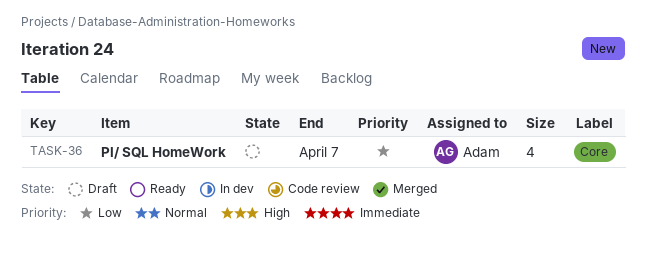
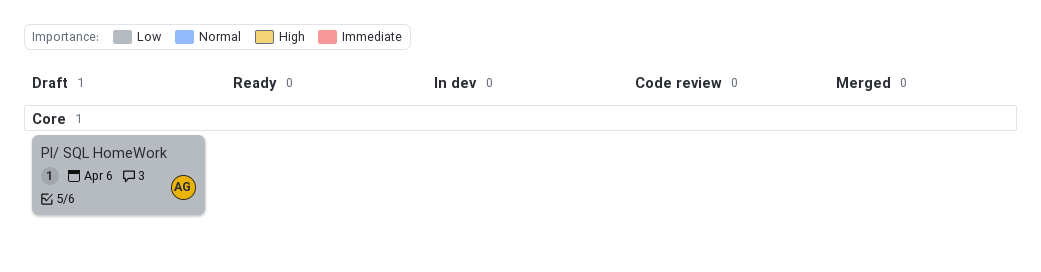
Pl/ SQL HomeWork, estimate: 4 -> 1
Pl/ SQL HomeWork, due: Apr 7 -> Apr 6

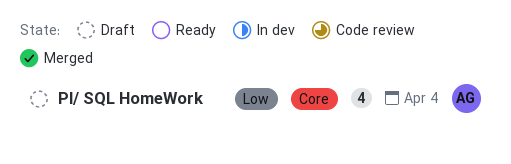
Pl/ SQL HomeWork, estimate: 1 -> 4
Pl/ SQL HomeWork, due: Apr 6 -> Apr 4

